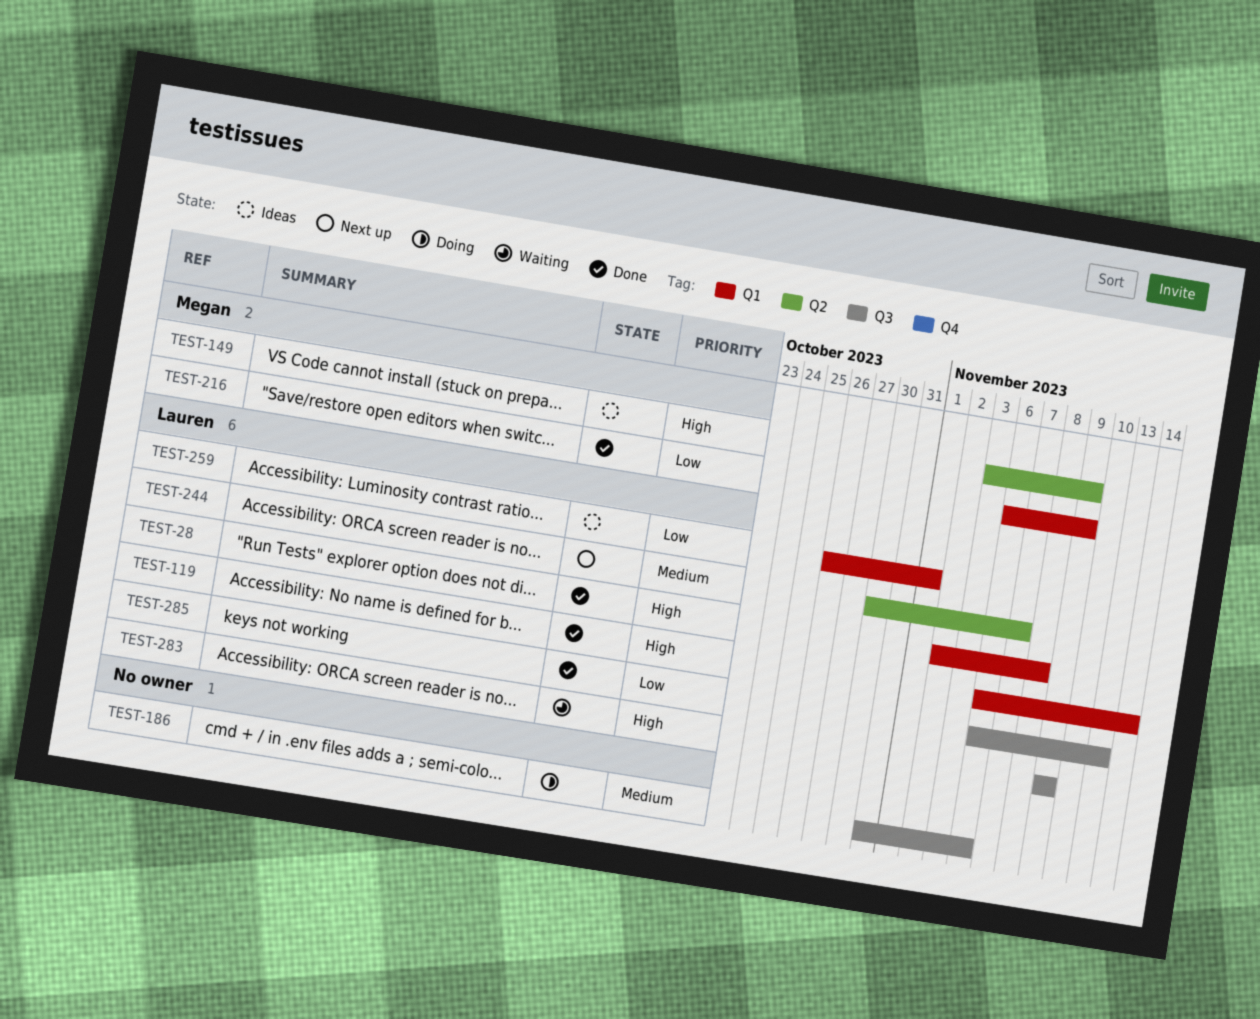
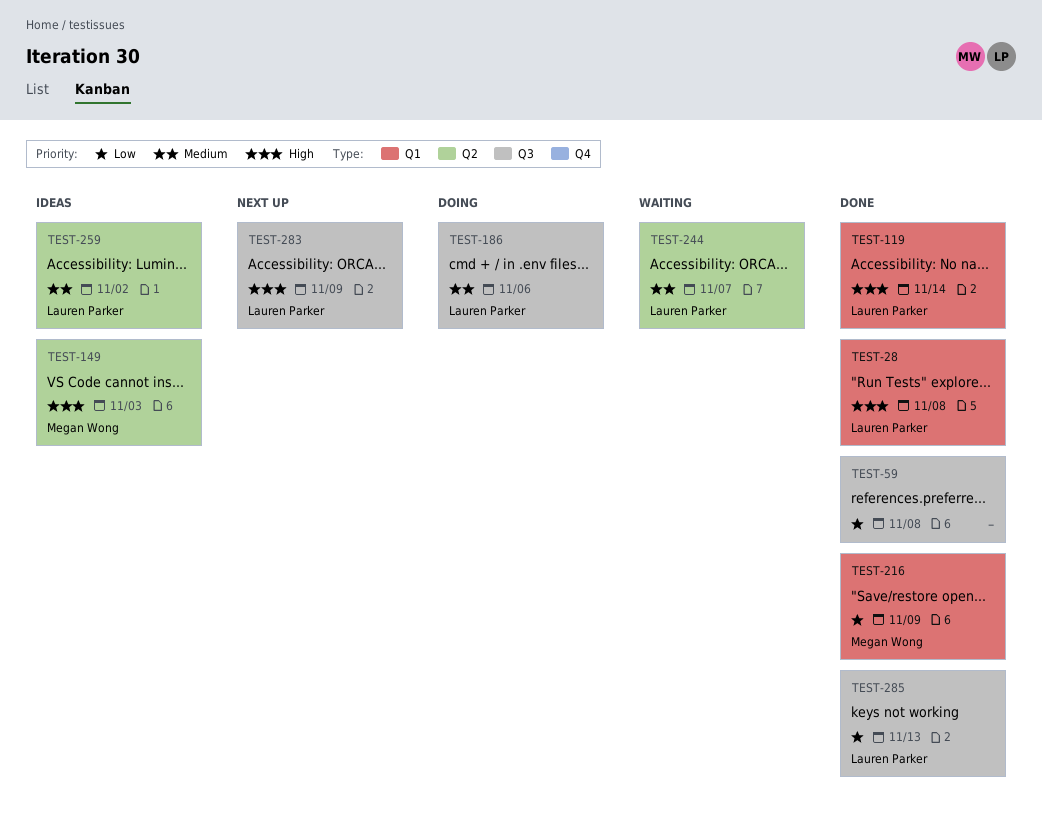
TEST-59: none -> present
TEST-149, due: Nov 9 -> Nov 3
TEST-186, owner: none -> Lauren Parker
TEST-244, status: Next up -> Waiting
TEST-259, priority: Low -> Medium
TEST-259, label: Q1 -> Q2
TEST-259, due: Nov 1 -> Nov 2
TEST-283, status: Waiting -> Next up

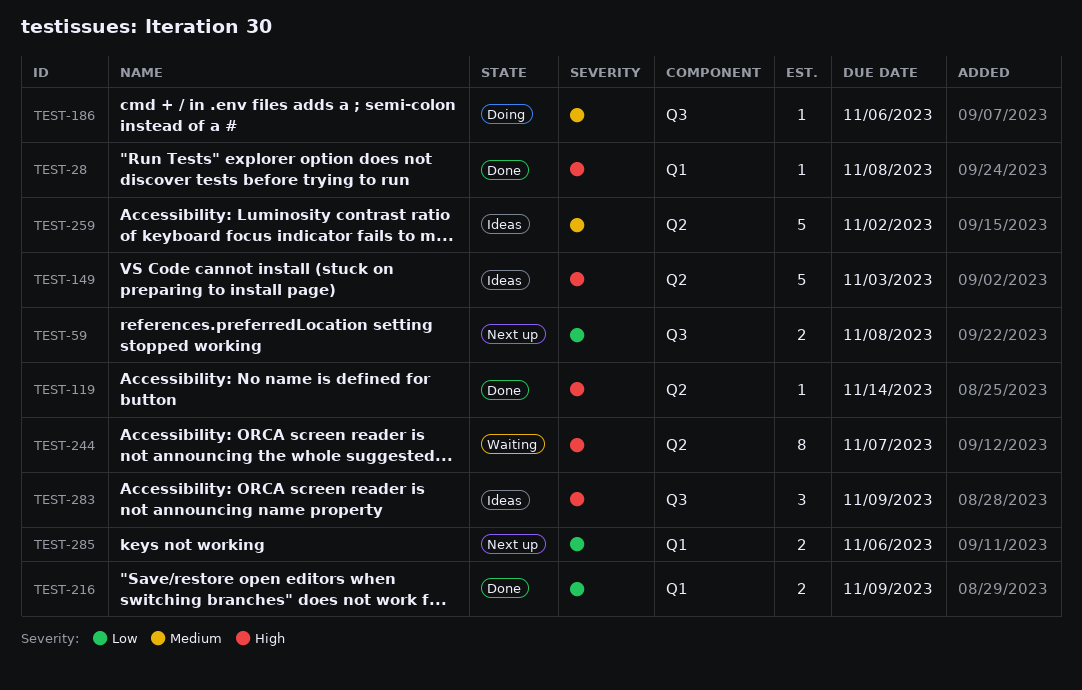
TEST-59, status: Done -> Next up
TEST-119, label: Q1 -> Q2
TEST-244, priority: Medium -> High
TEST-283, status: Next up -> Ideas
TEST-285, status: Done -> Next up
TEST-285, label: Q3 -> Q1
TEST-285, due: Nov 13 -> Nov 6

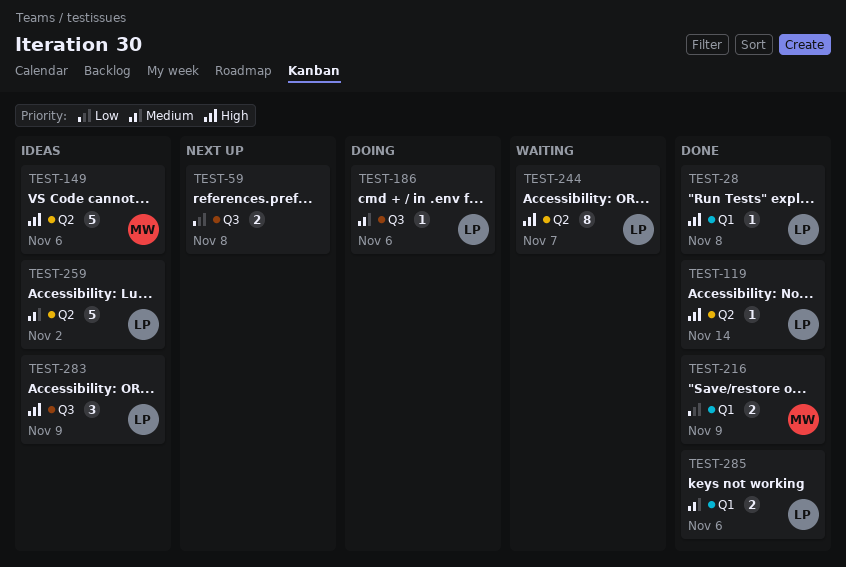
TEST-149, due: Nov 3 -> Nov 6
TEST-285, status: Next up -> Done
TEST-285, priority: Low -> Medium

